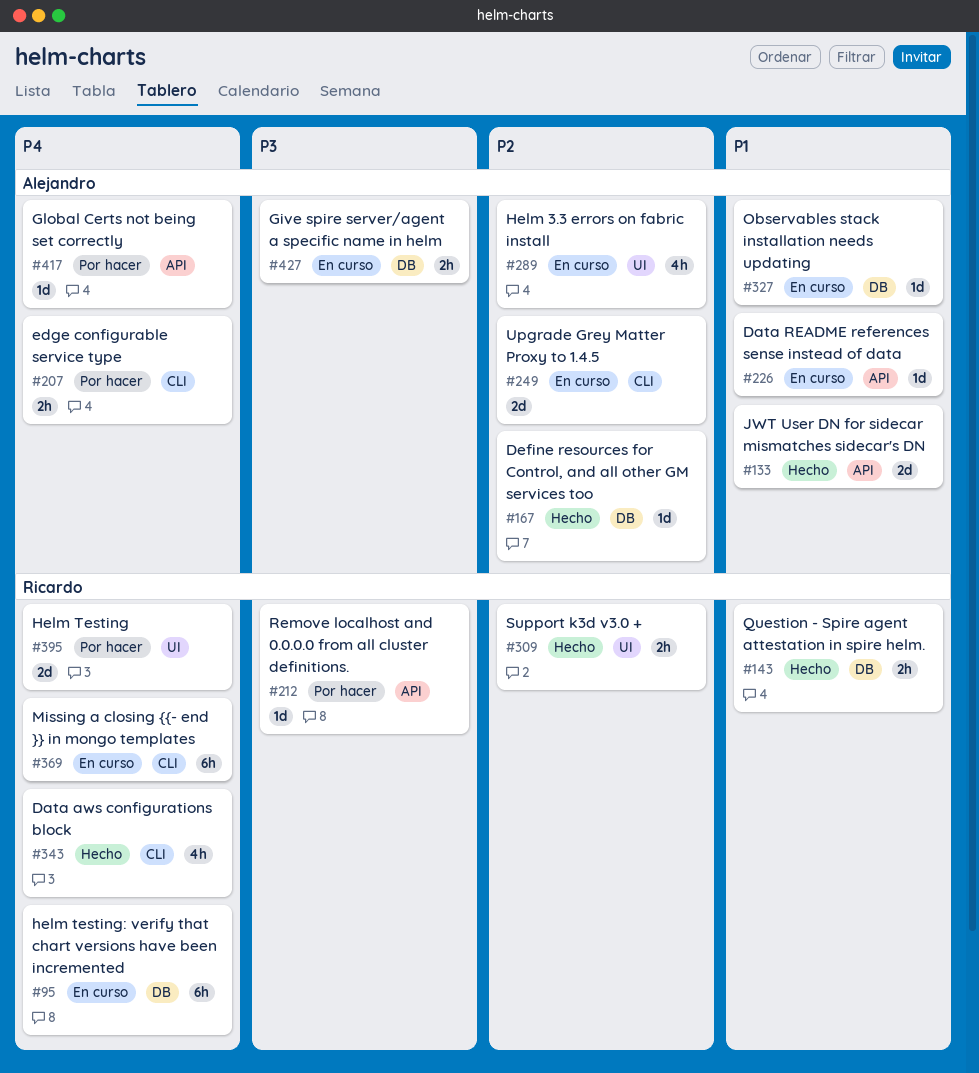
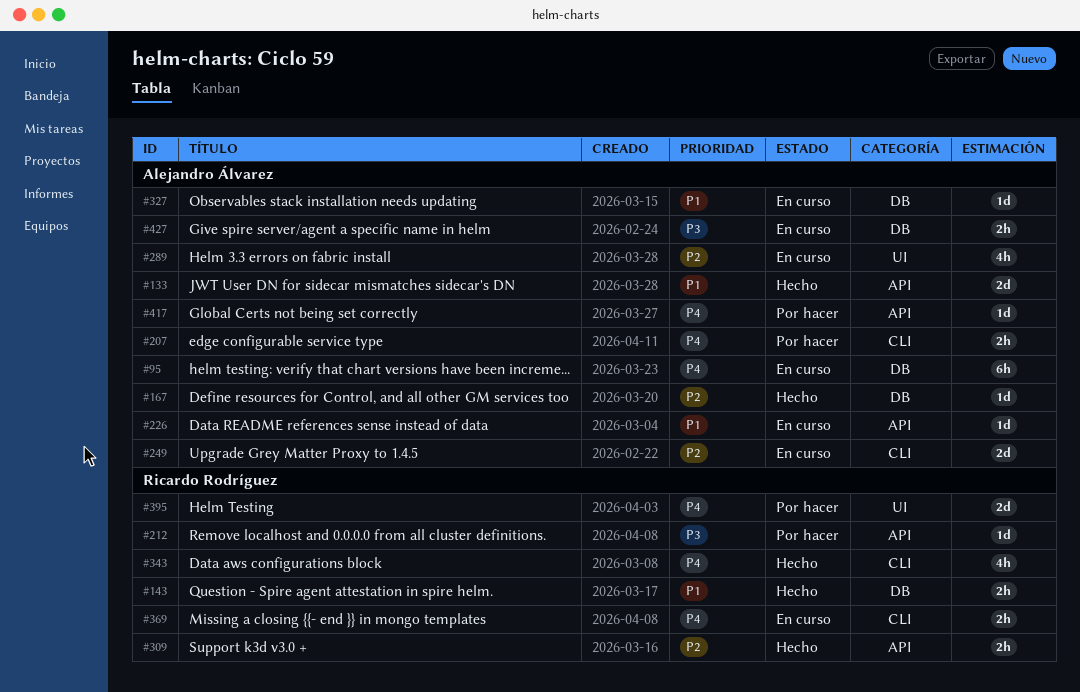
#95, owner: Ricardo Rodríguez -> Alejandro Álvarez
#309, label: UI -> API
#369, estimate: 6h -> 2h

